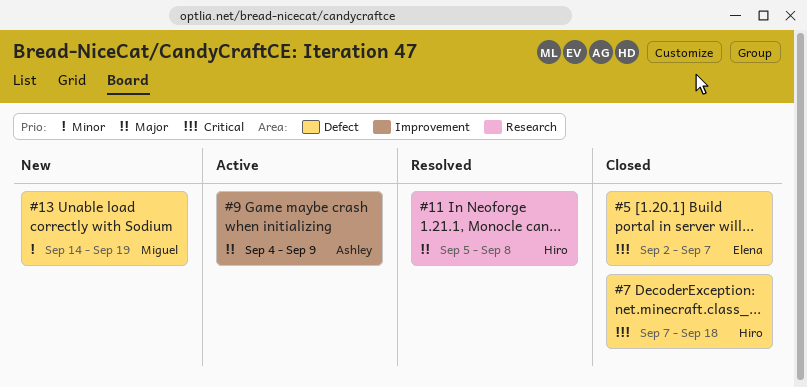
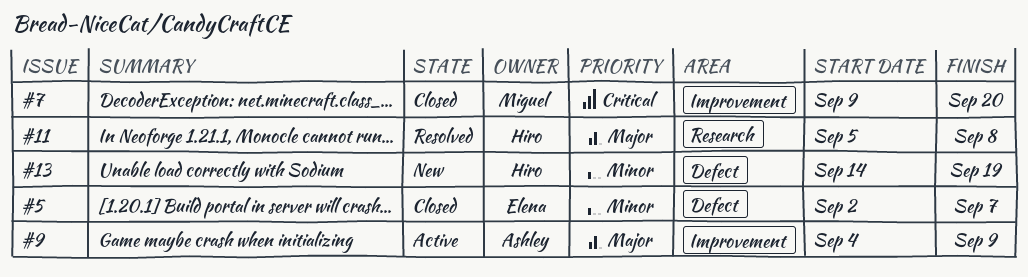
#5, priority: Critical -> Minor
#7, owner: Hiro -> Miguel
#7, label: Defect -> Improvement
#7, start: Sep 7 -> Sep 9
#7, due: Sep 18 -> Sep 20
#13, owner: Miguel -> Hiro

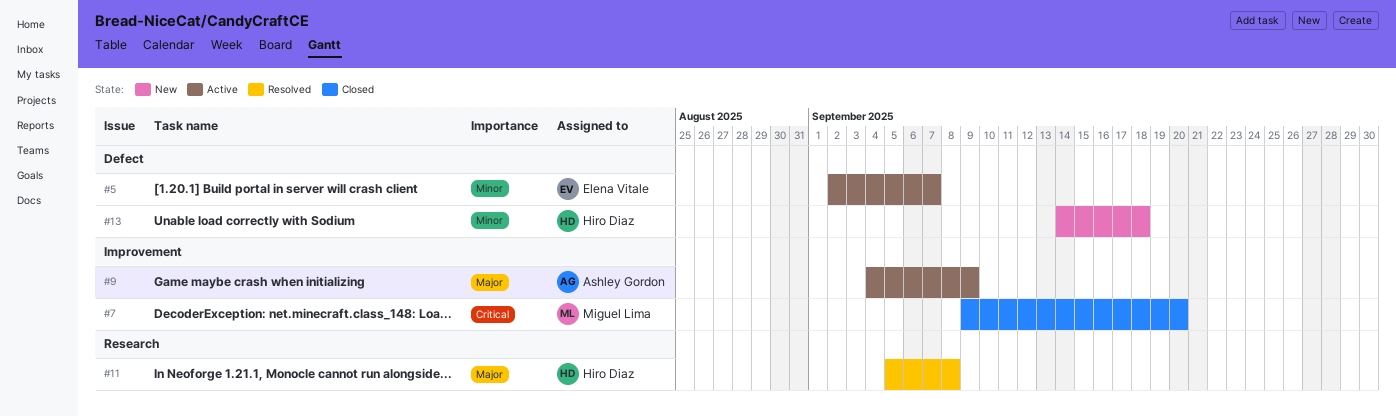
#5, status: Closed -> Active
#13, due: Sep 19 -> Sep 18

